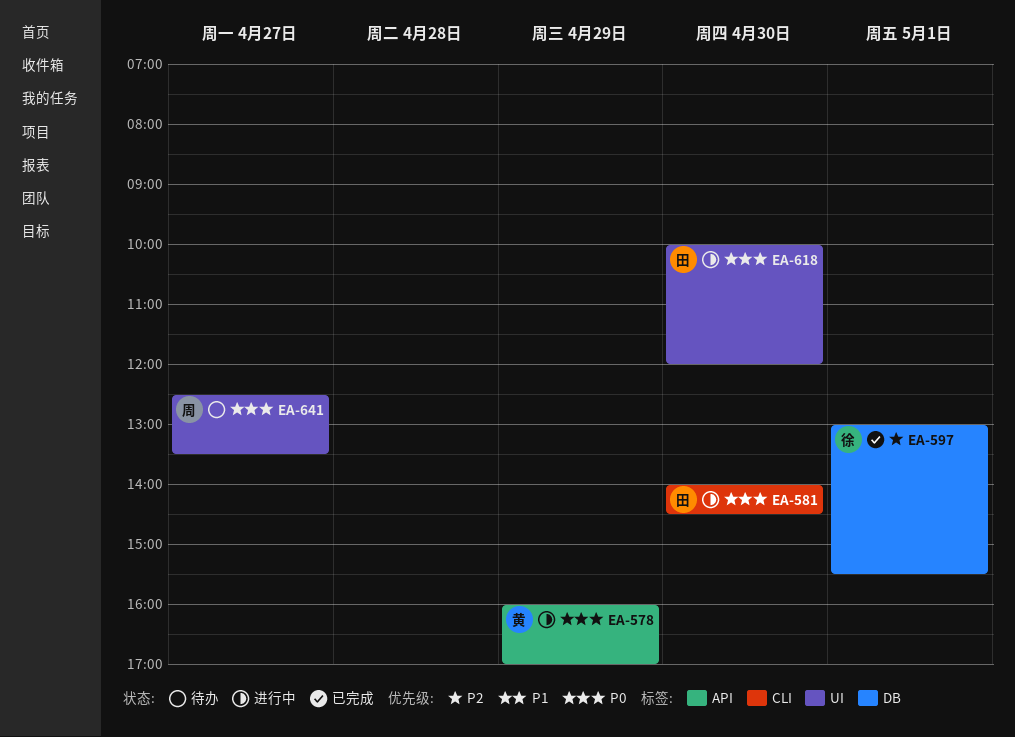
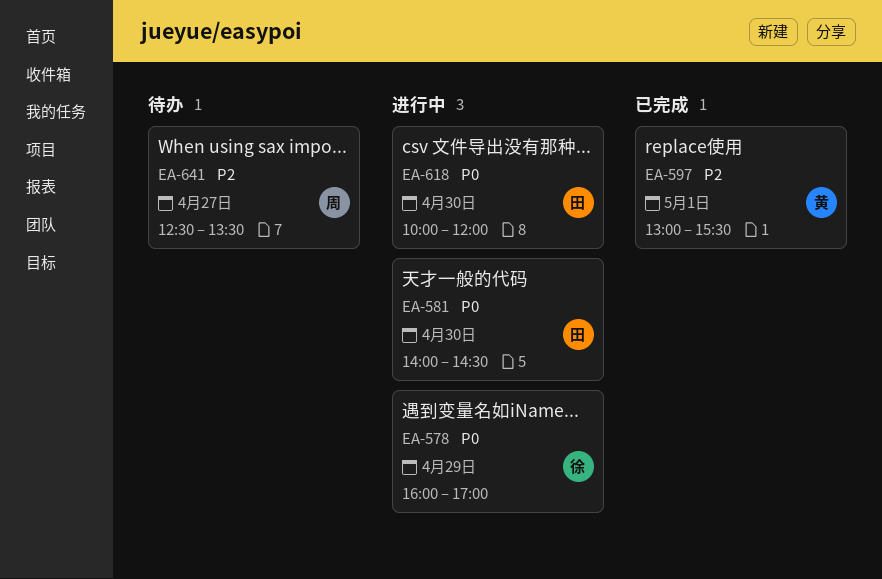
EA-578, owner: 黄 -> 徐
EA-597, owner: 徐 -> 黄
EA-641, priority: P0 -> P2

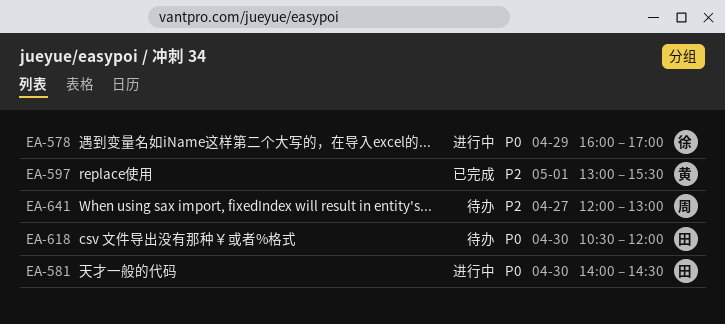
EA-618, status: 进行中 -> 待办
EA-618, begins: 10:00 -> 10:30
EA-641, begins: 12:30 -> 12:00
EA-641, ends: 13:30 -> 13:00

